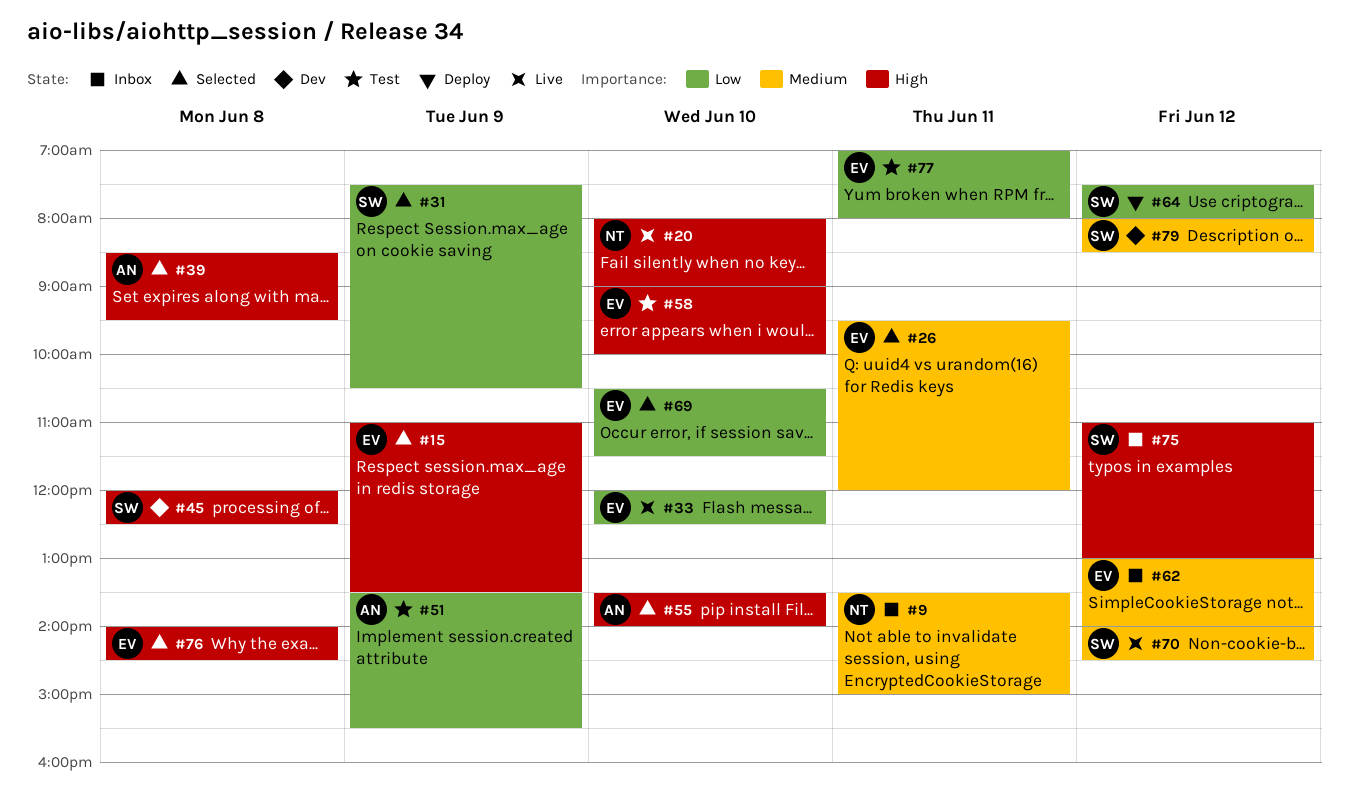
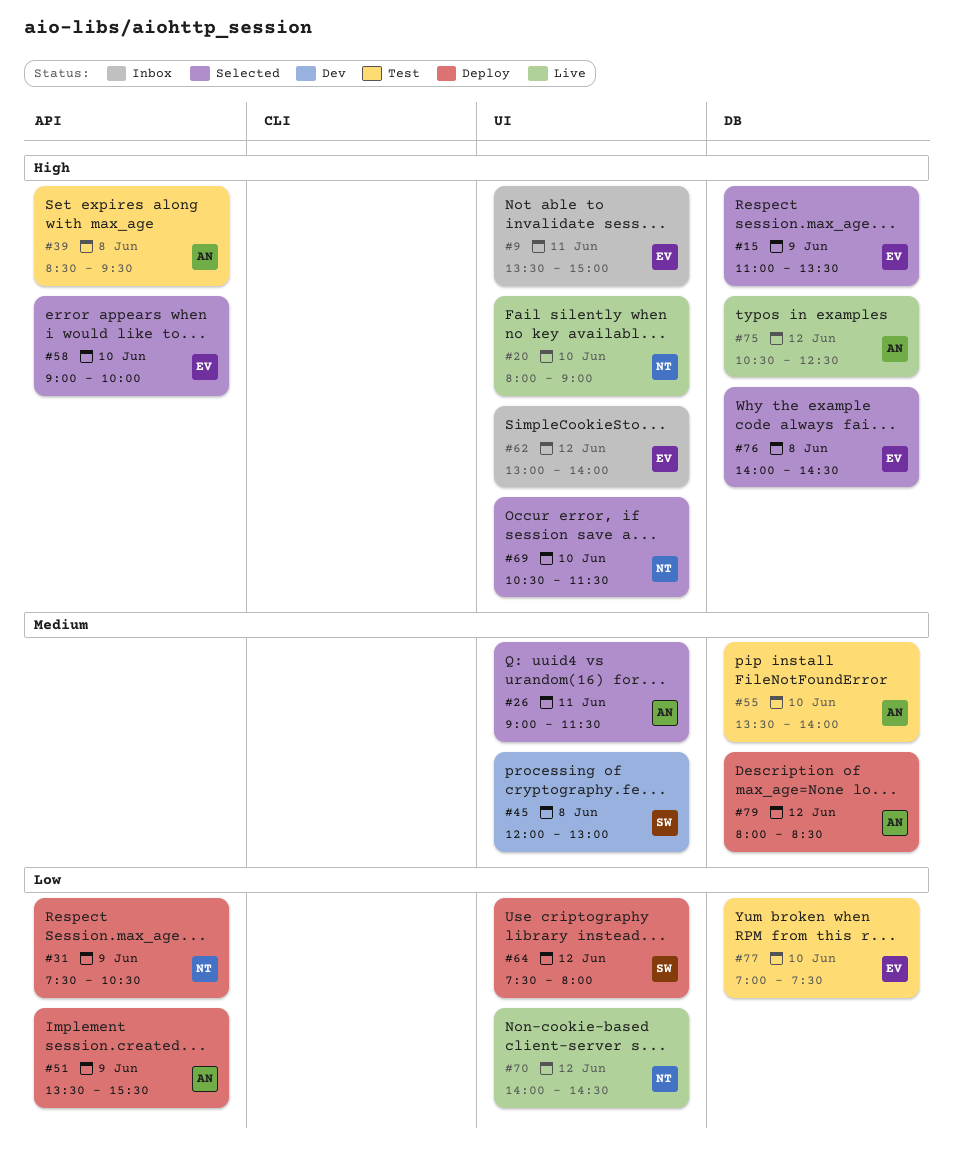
#9, owner: NT -> EV
#9, priority: Medium -> High
#26, owner: EV -> AN
#26, begins: 09:30 -> 09:00
#26, ends: 12:00 -> 11:30
#31, status: Selected -> Deploy
#31, owner: SW -> NT
#33: present -> none
#39, status: Selected -> Test
#45, priority: High -> Medium
#45, ends: 12:30 -> 13:00
#51, status: Test -> Deploy
#55, status: Selected -> Test
#55, priority: High -> Medium
#58, status: Test -> Selected
#62, priority: Medium -> High
#69, owner: EV -> NT
#69, priority: Low -> High
#70, owner: SW -> NT
#70, priority: Medium -> Low
#75, status: Inbox -> Live
#75, owner: SW -> AN
#75, begins: 11:00 -> 10:30
#75, ends: 13:00 -> 12:30
#77, day: Jun 11 -> Jun 10
#77, ends: 08:00 -> 07:30
#79, status: Dev -> Deploy
#79, owner: SW -> AN

